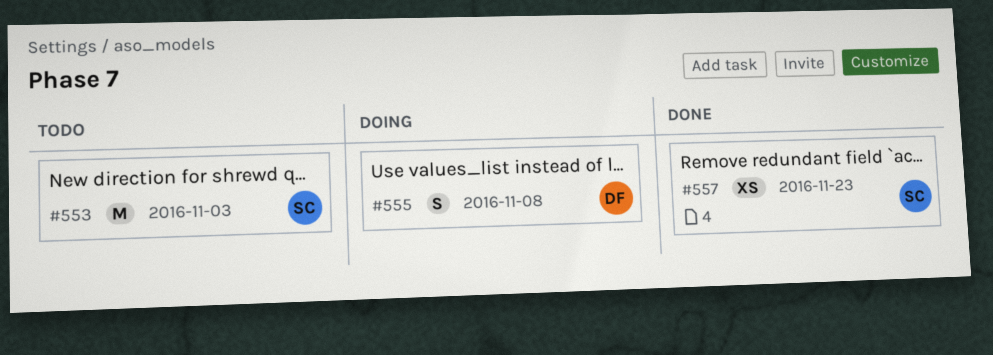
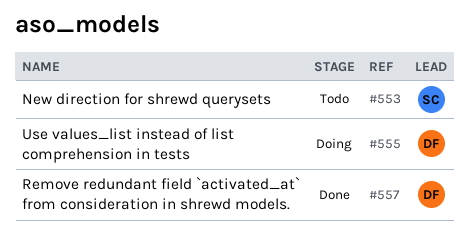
#557, owner: SC -> DF

